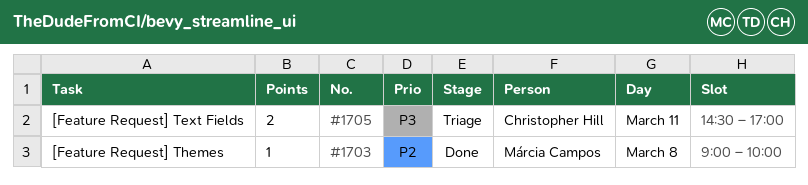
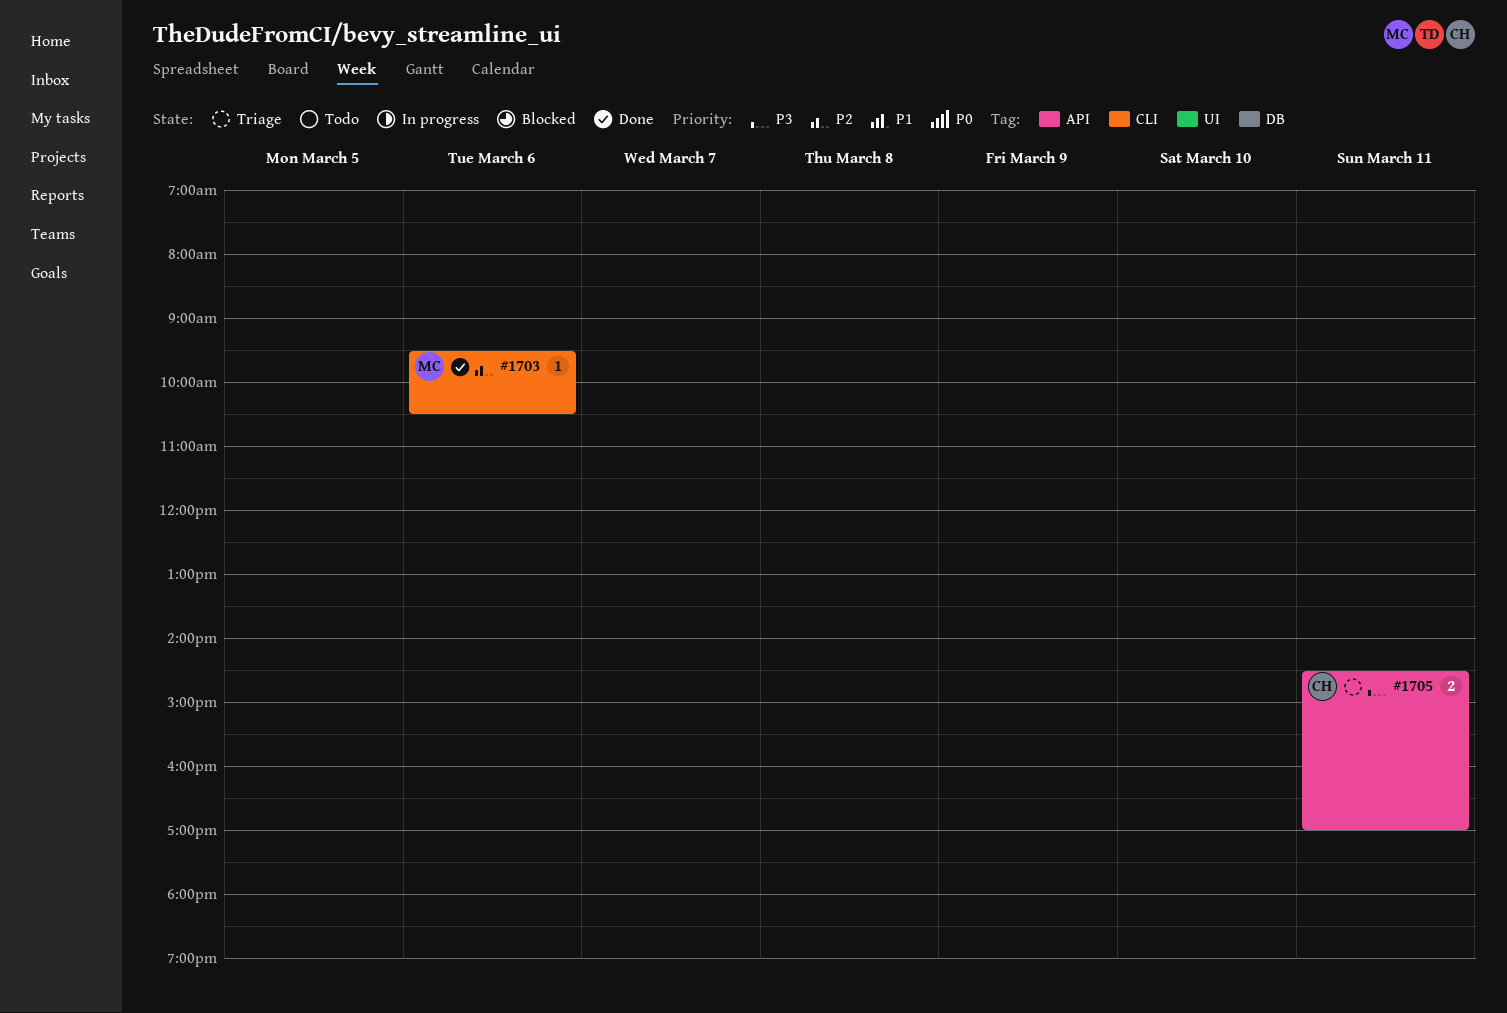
#1703, day: Mar 8 -> Mar 6
#1703, begins: 09:00 -> 09:30
#1703, ends: 10:00 -> 10:30

